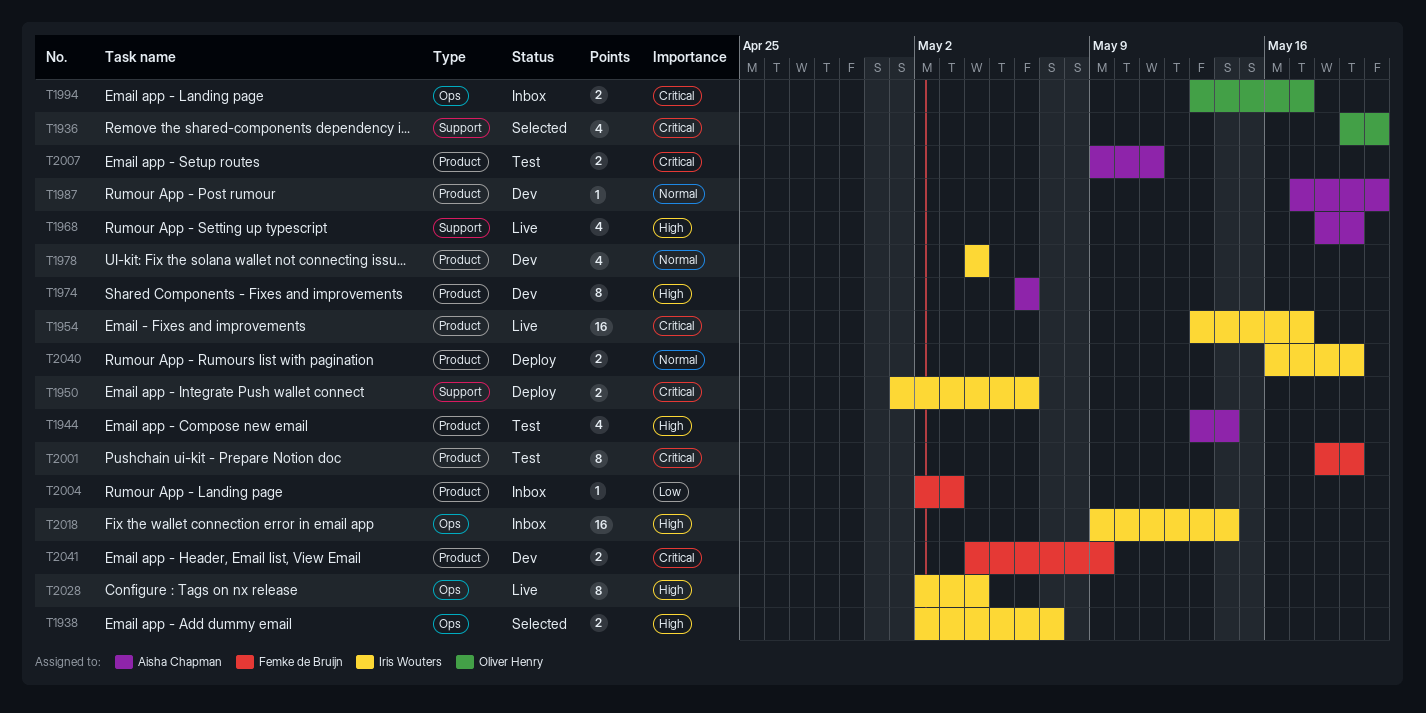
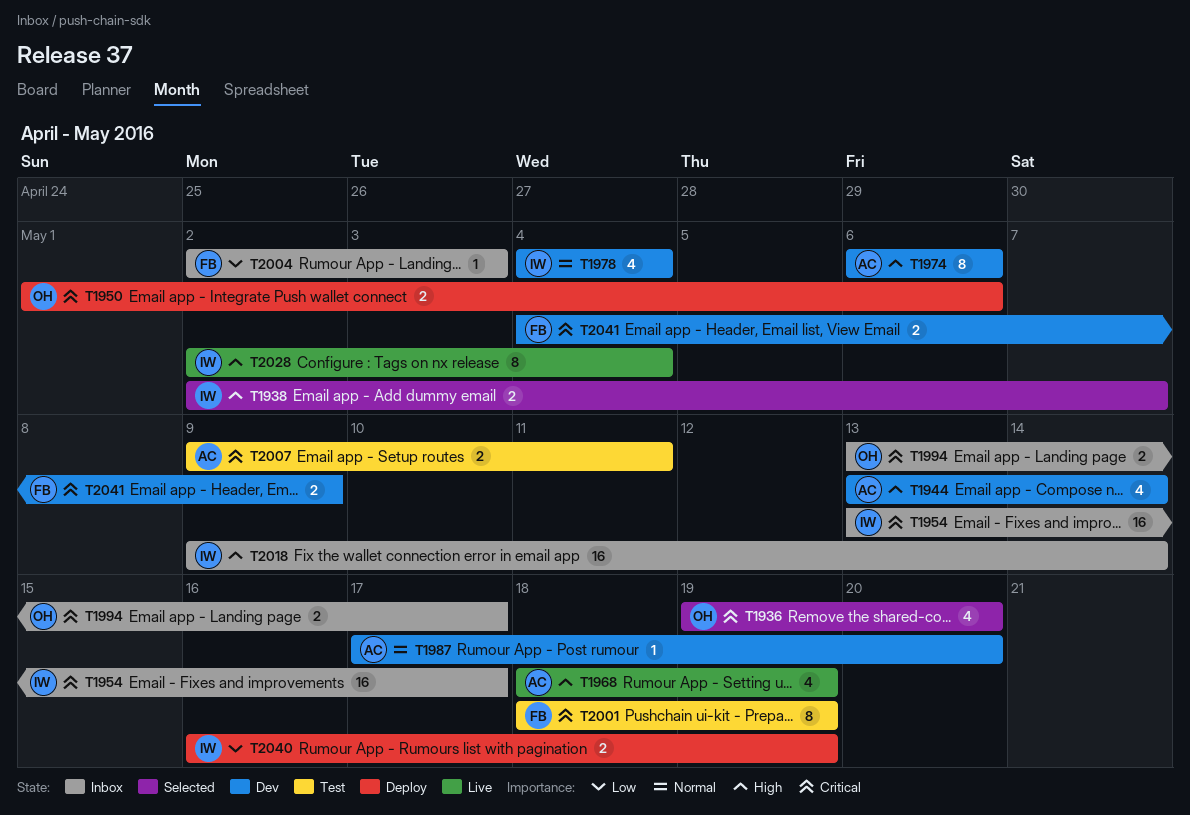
T1944, status: Test -> Dev
T1950, owner: Iris Wouters -> Oliver Henry
T1954, status: Live -> Inbox
T2040, priority: Normal -> Low

